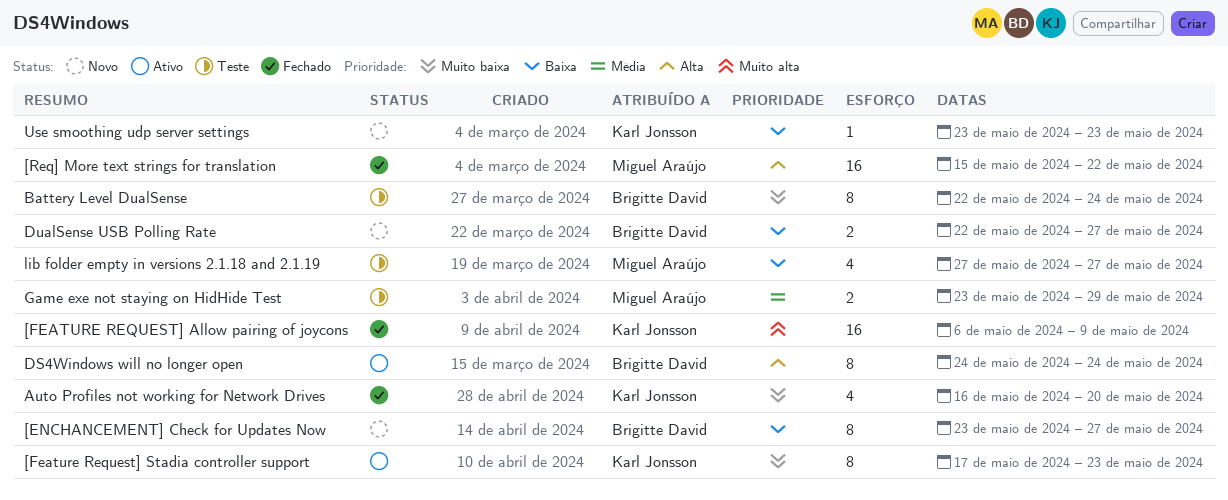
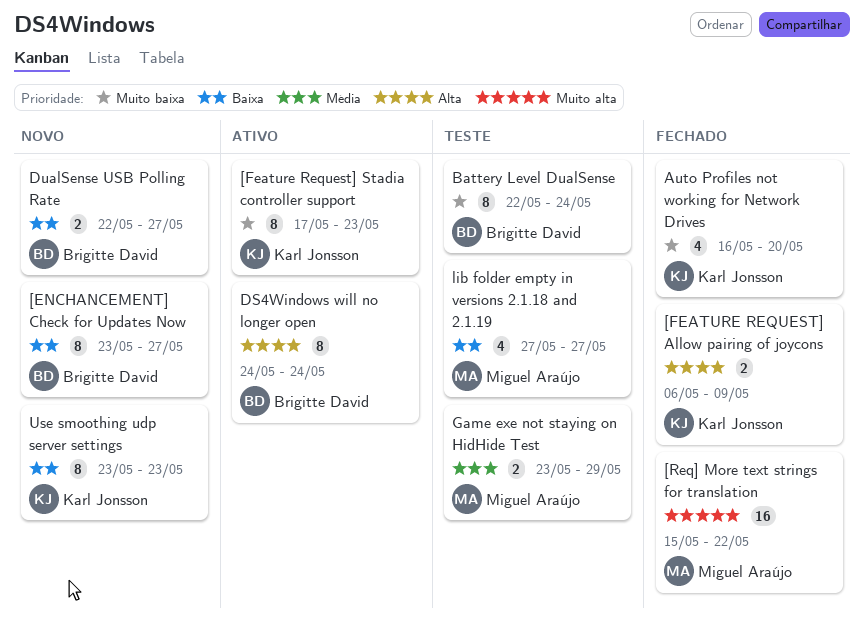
[FEATURE REQUEST] Allow pairing of joycons, priority: Muito alta -> Alta
[FEATURE REQUEST] Allow pairing of joycons, estimate: 16 -> 2
[Req] More text strings for translation, priority: Alta -> Muito alta
Use smoothing udp server settings, estimate: 1 -> 8

